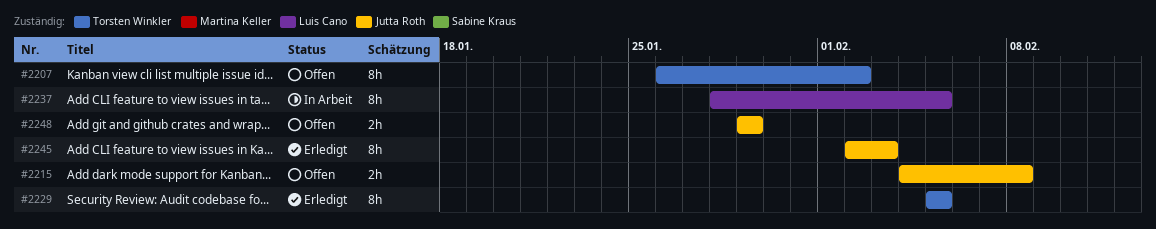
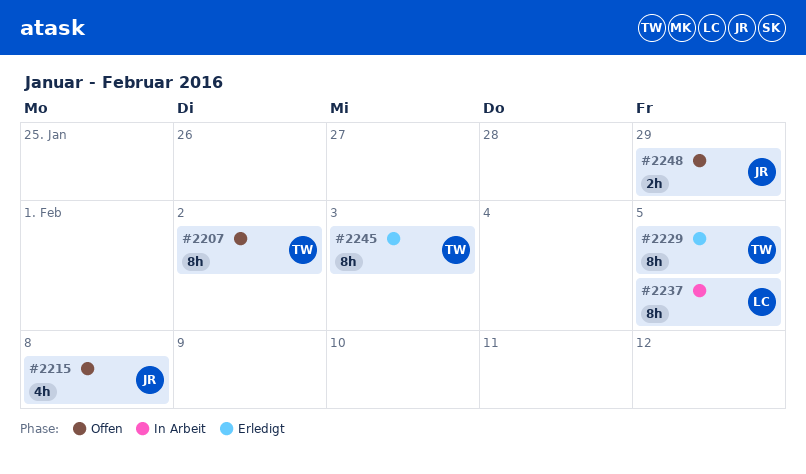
#2215, estimate: 2h -> 4h
#2245, owner: Jutta Roth -> Torsten Winkler

